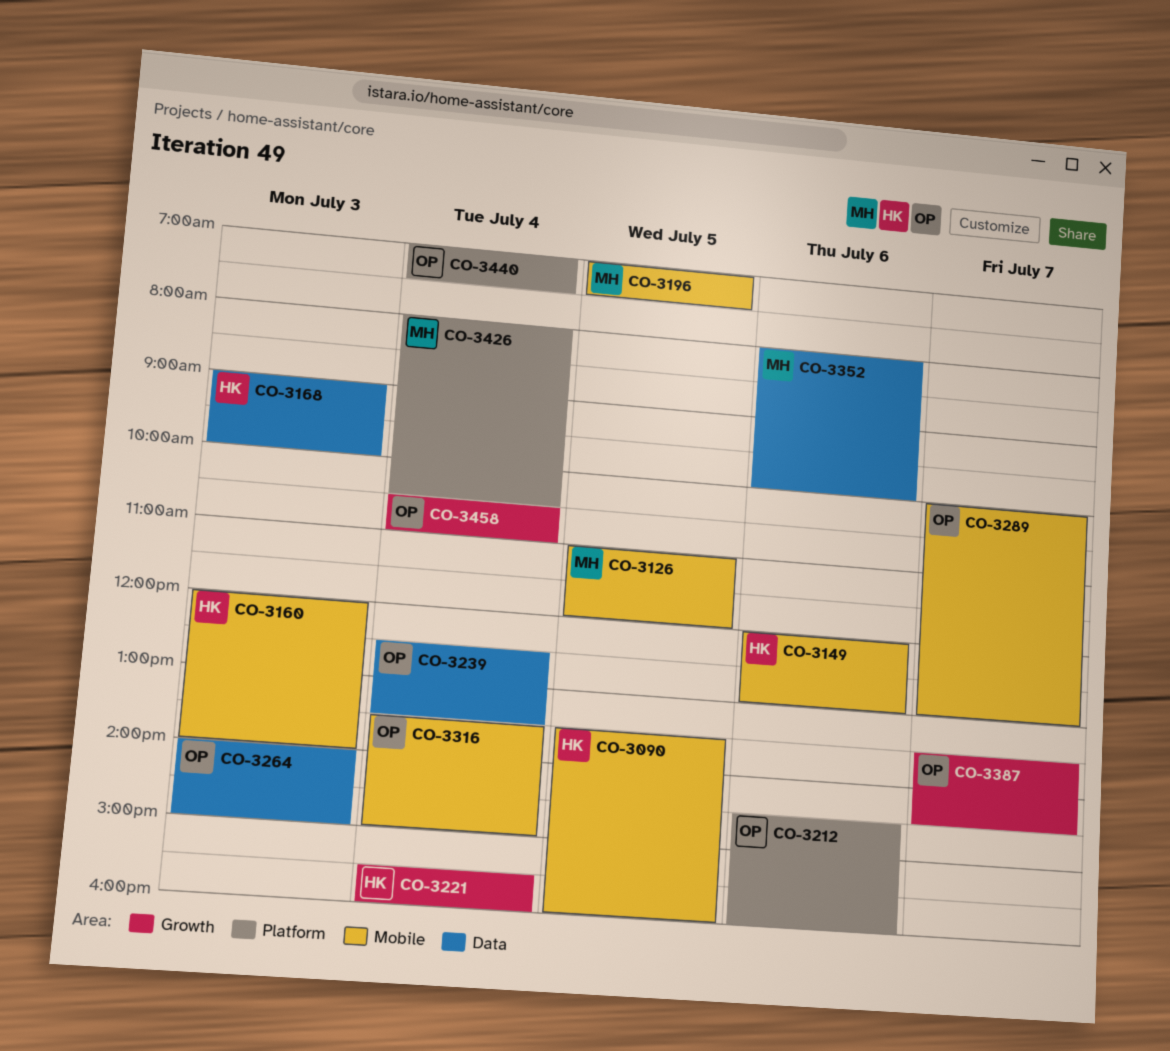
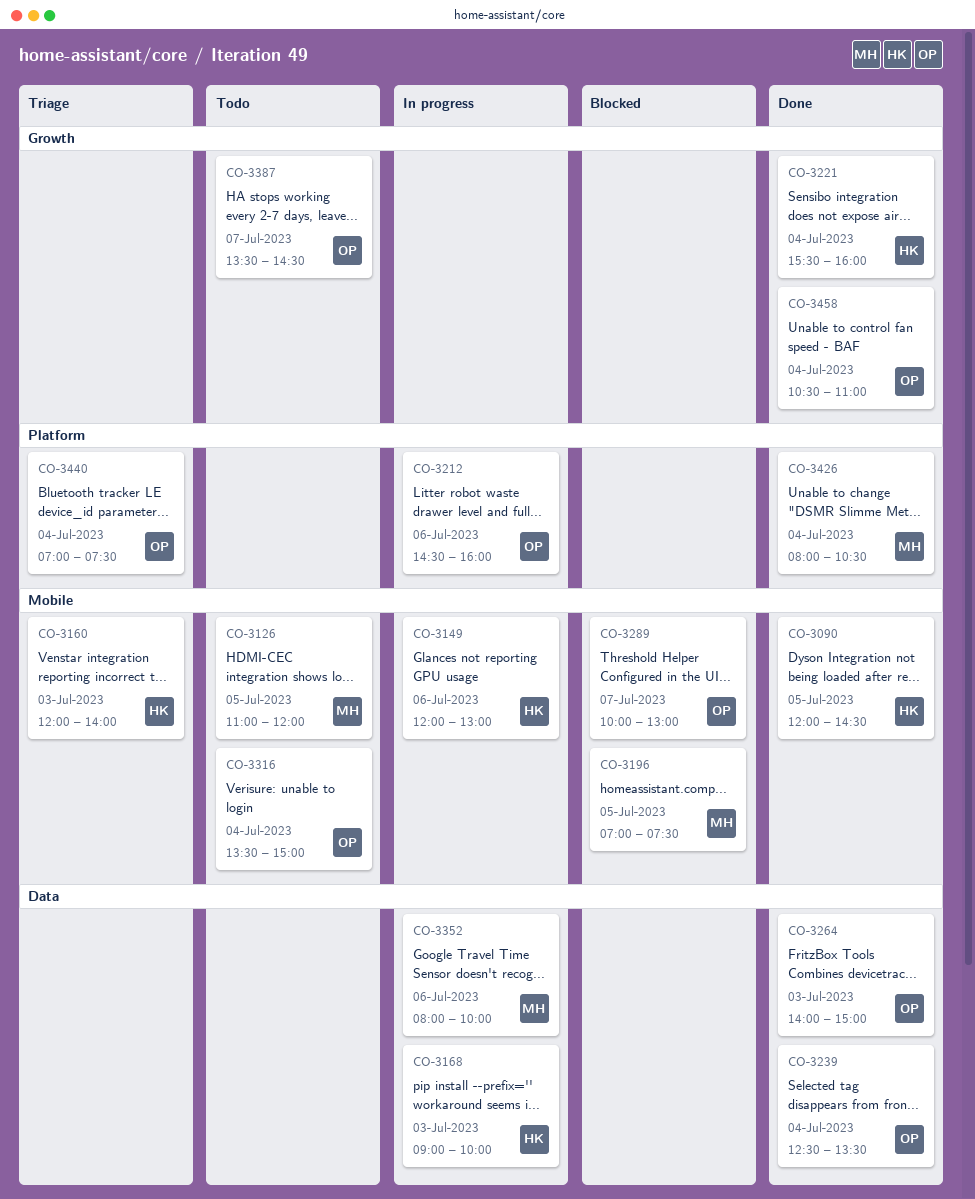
CO-3090, begins: 13:30 -> 12:00
CO-3090, ends: 16:00 -> 14:30

